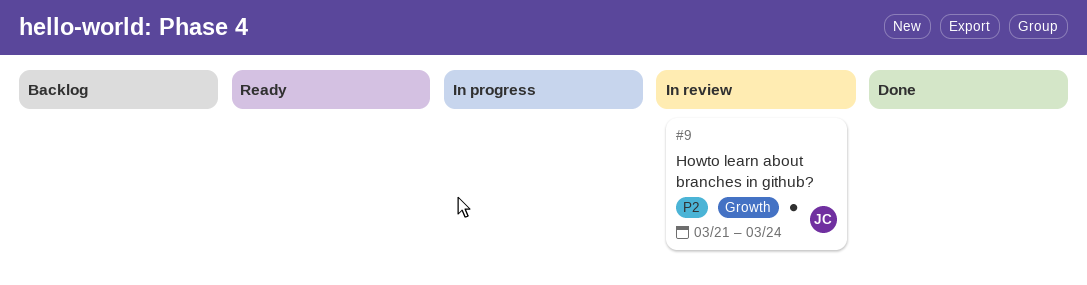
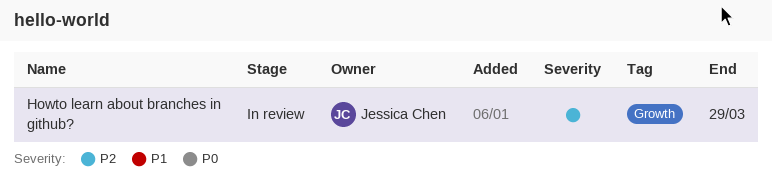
Howto learn about branches in github?, due: Mar 24 -> Mar 29

